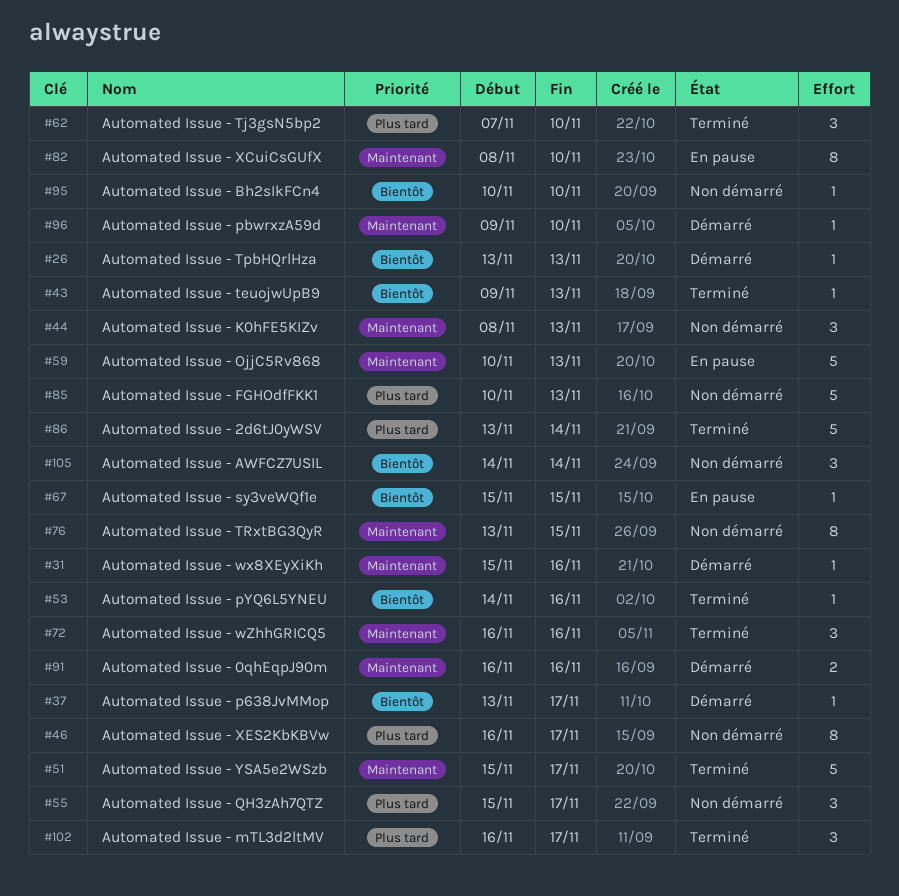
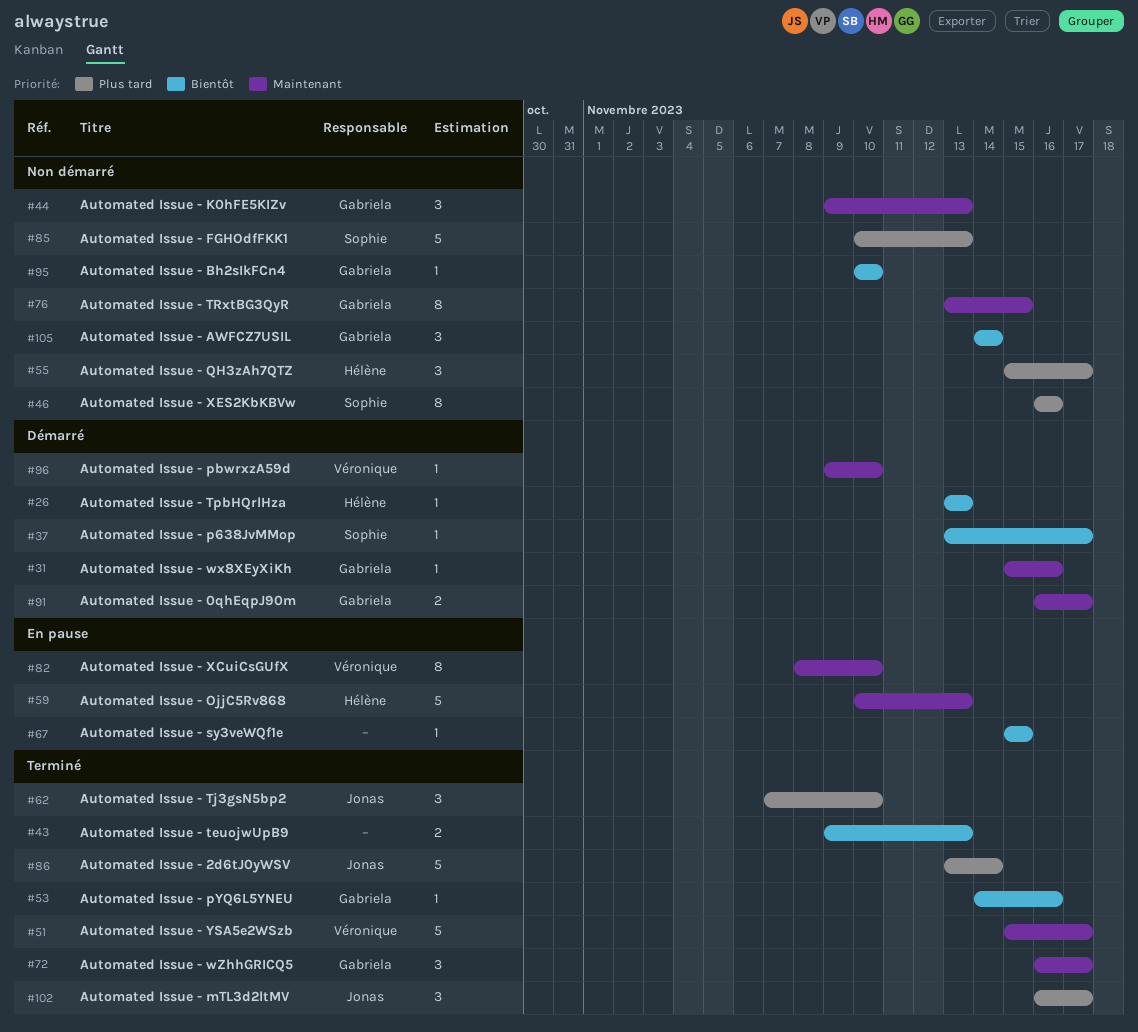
#43, estimate: 1 -> 2
#44, start: Nov 8 -> Nov 9
#46, due: Nov 17 -> Nov 16
#72, due: Nov 16 -> Nov 17
#91, due: Nov 16 -> Nov 17

